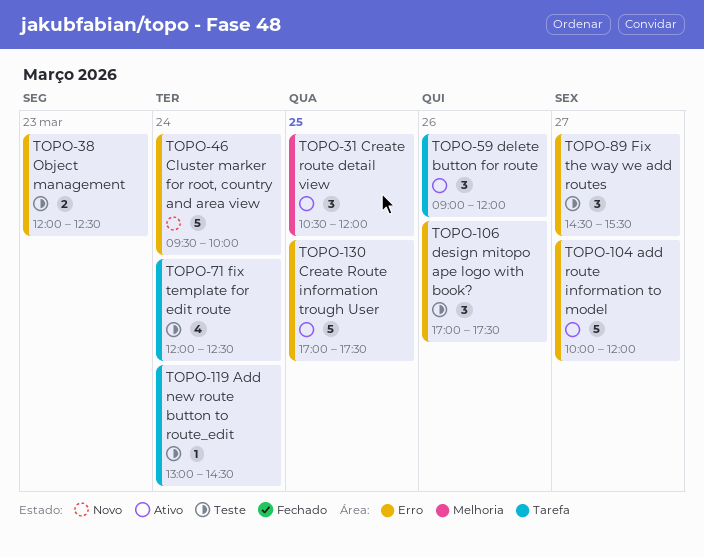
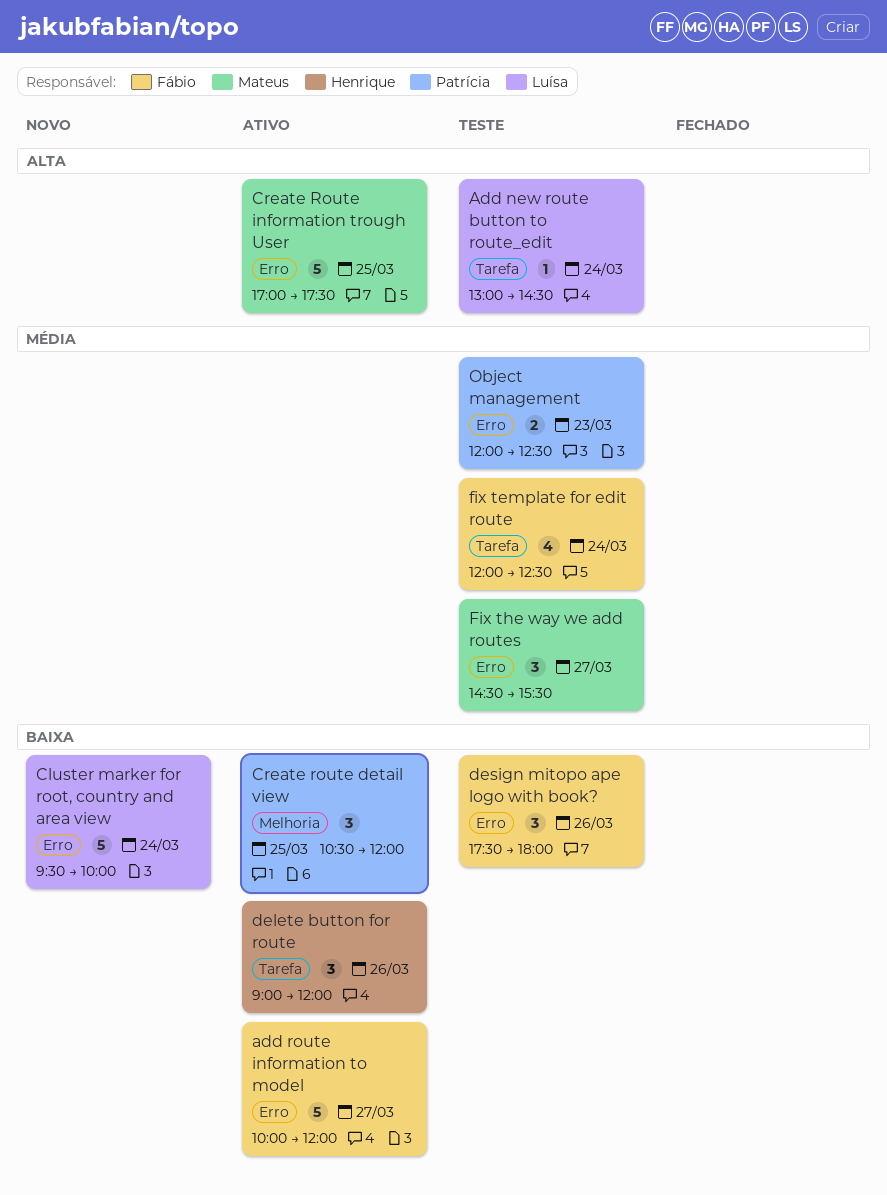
design mitopo ape logo with book?, begins: 17:00 -> 17:30
design mitopo ape logo with book?, ends: 17:30 -> 18:00

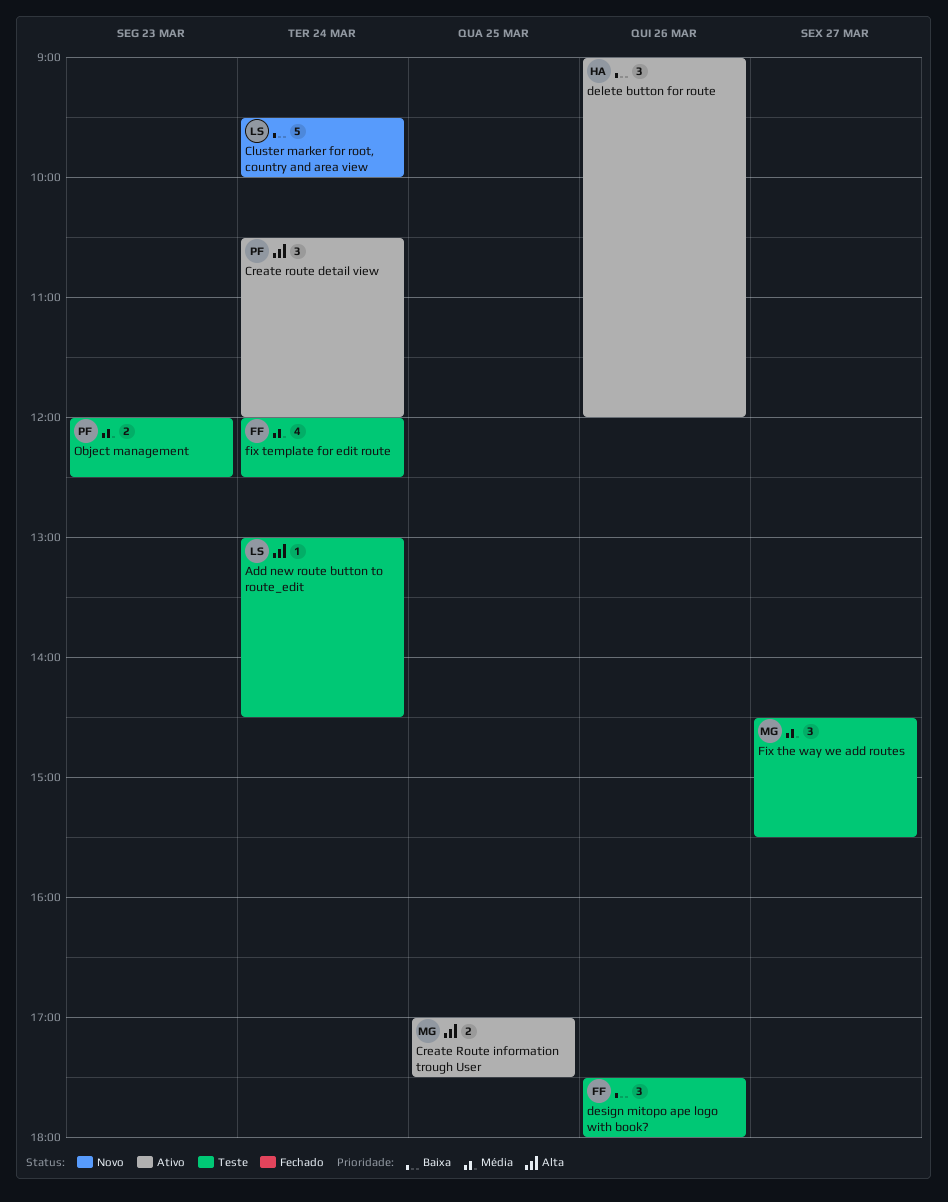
add route information to model: present -> none
Create route detail view, priority: Baixa -> Alta
Create route detail view, day: Mar 25 -> Mar 24
Create Route information trough User, estimate: 5 -> 2

